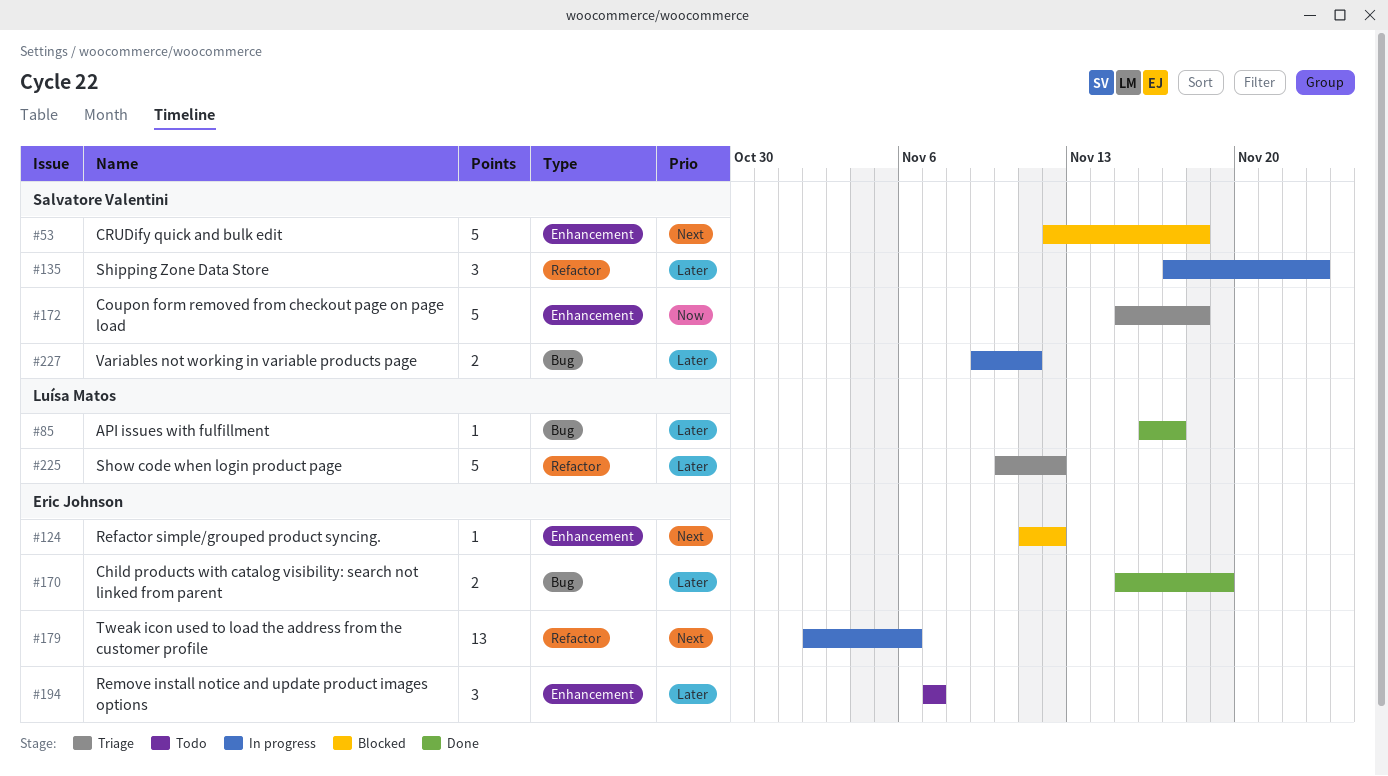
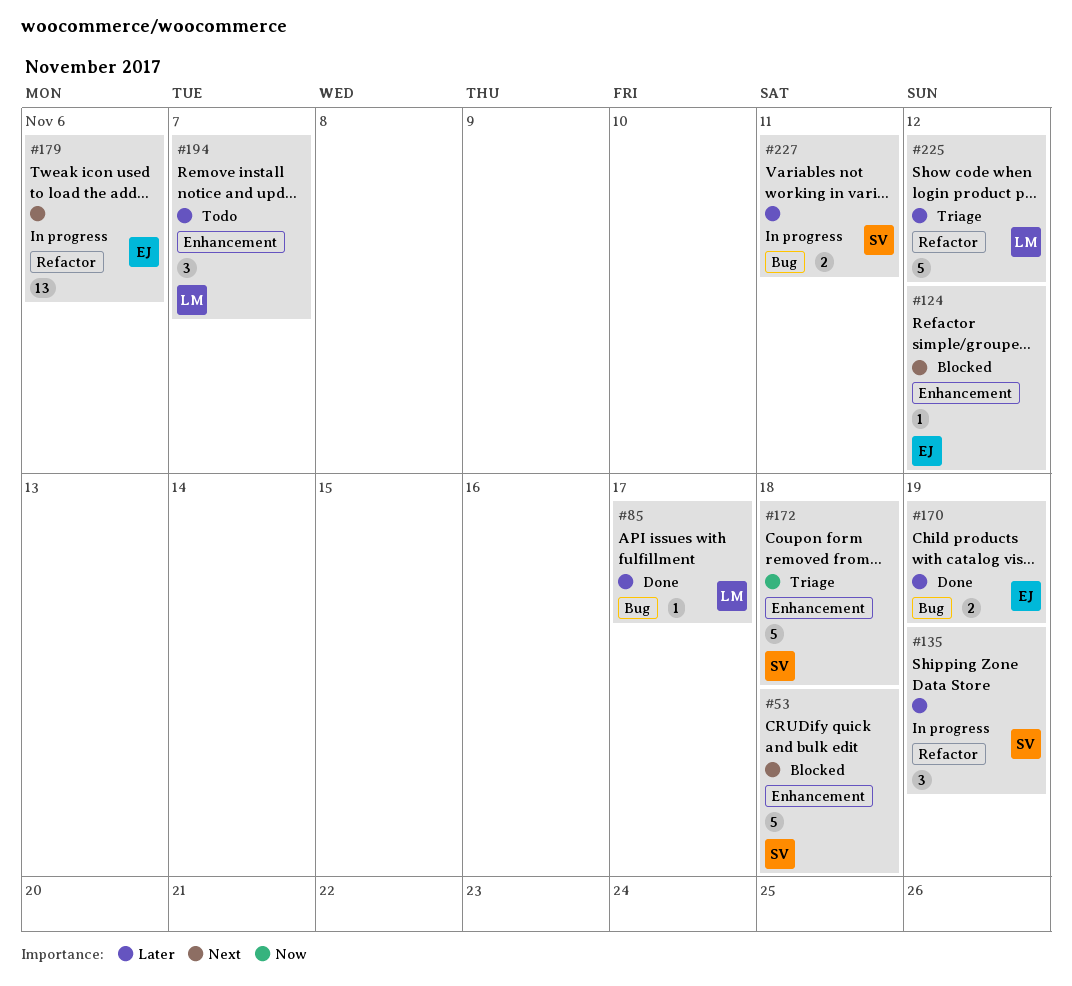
#135, due: Nov 23 -> Nov 19
#194, owner: Eric Johnson -> Luísa Matos

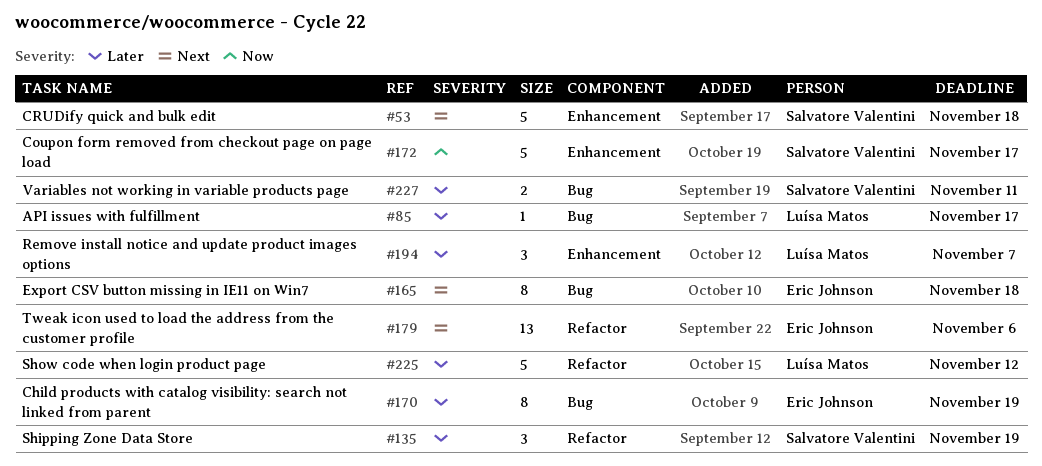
#124: present -> none
#165: none -> present
#170, estimate: 2 -> 8
#172, due: Nov 18 -> Nov 17

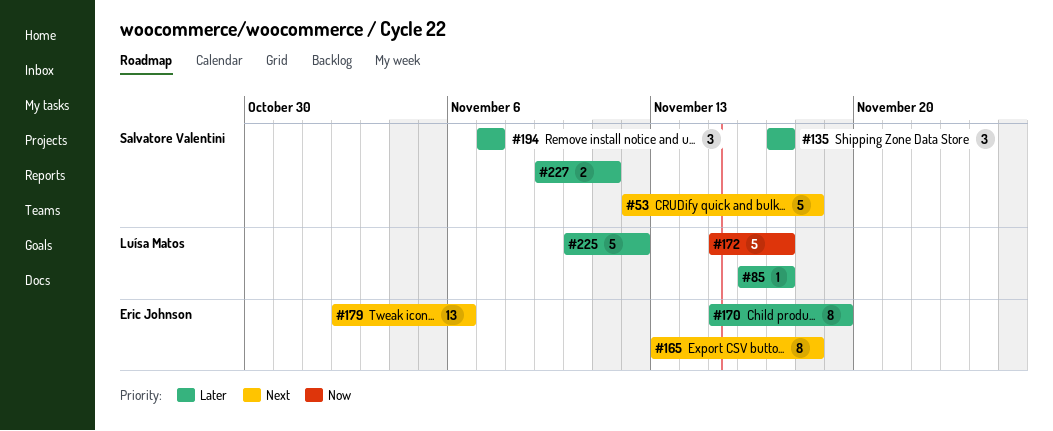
#135, due: Nov 19 -> Nov 17
#172, owner: Salvatore Valentini -> Luísa Matos
#194, owner: Luísa Matos -> Salvatore Valentini

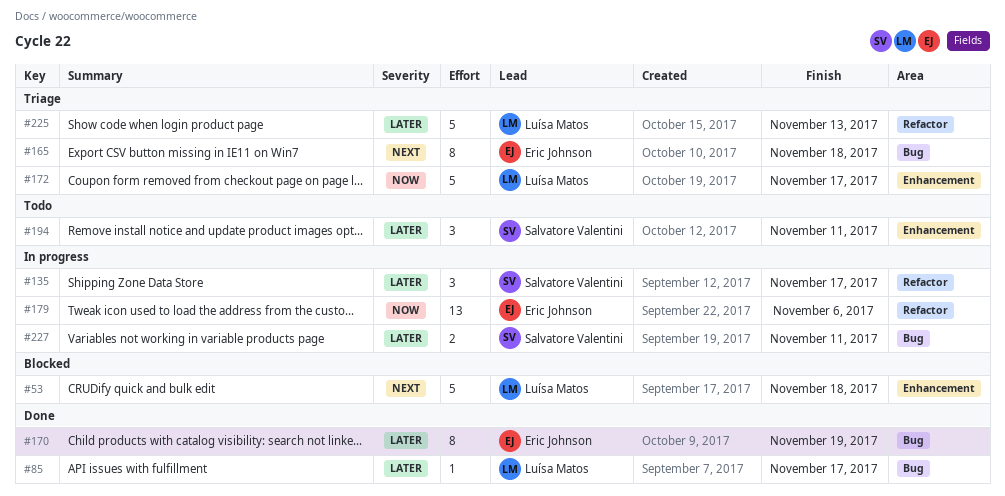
#53, owner: Salvatore Valentini -> Luísa Matos
#179, priority: Next -> Now
#194, due: Nov 7 -> Nov 11
#225, due: Nov 12 -> Nov 13

